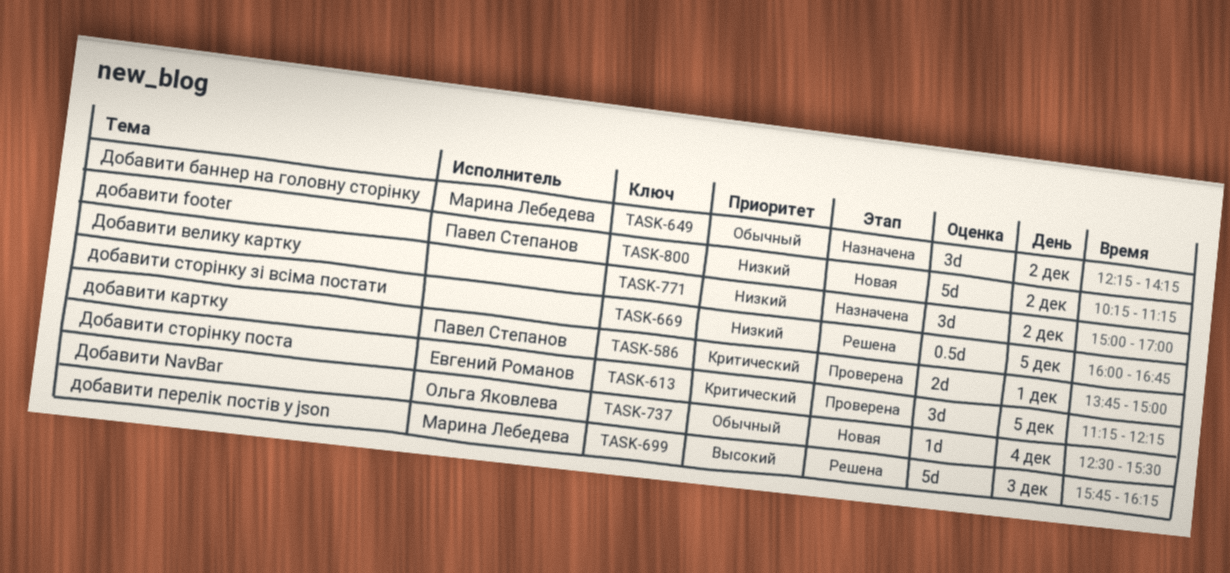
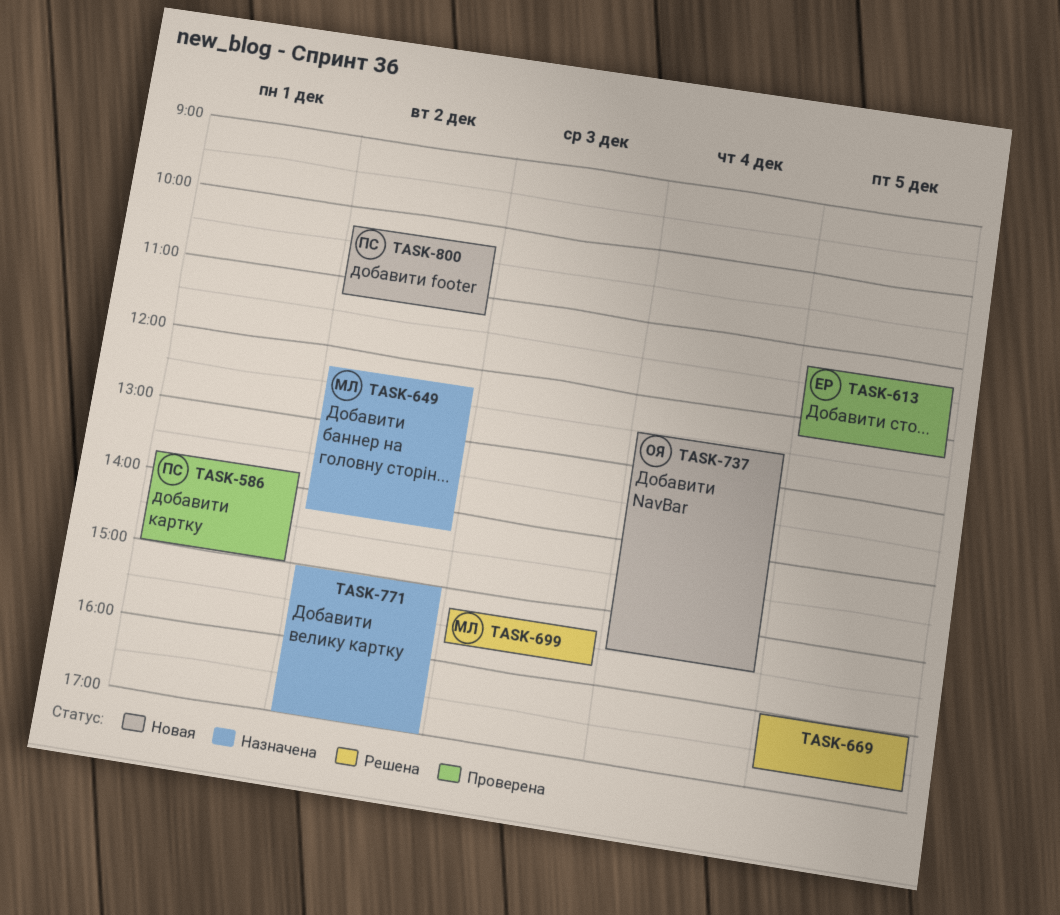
TASK-699, begins: 15:45 -> 15:15
TASK-699, ends: 16:15 -> 15:45

